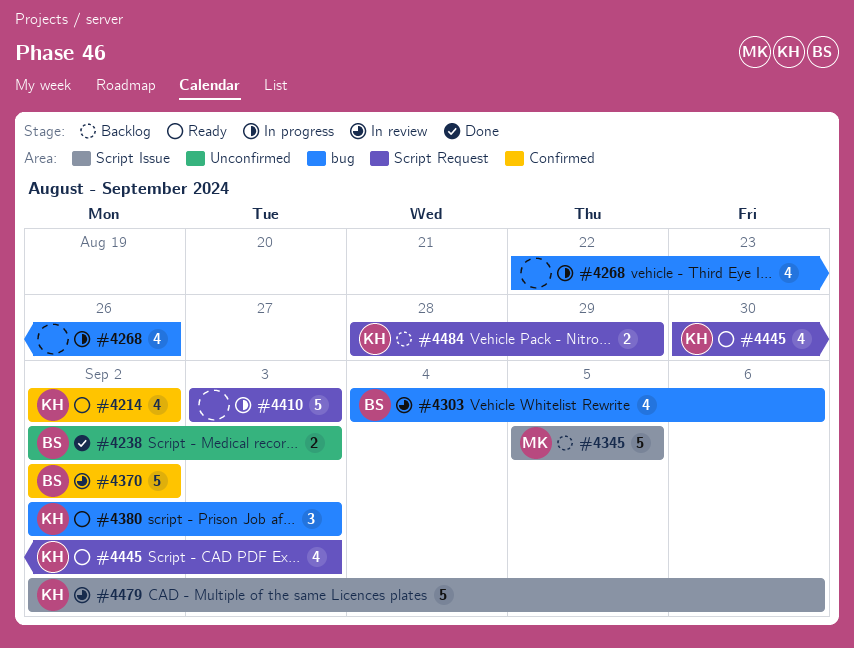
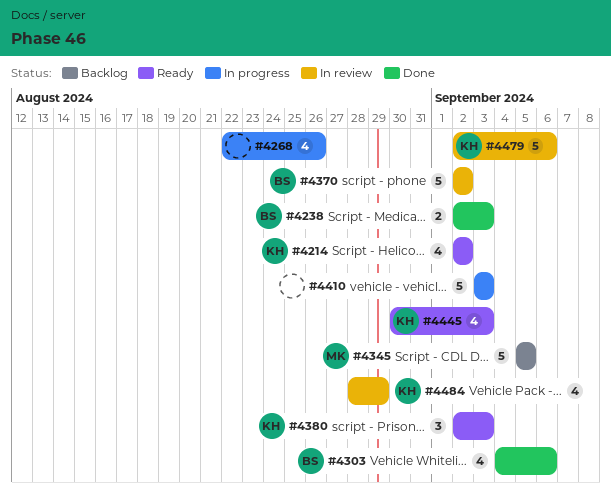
#4303, status: In review -> Done
#4484, status: Backlog -> In review
#4484, estimate: 2 -> 4

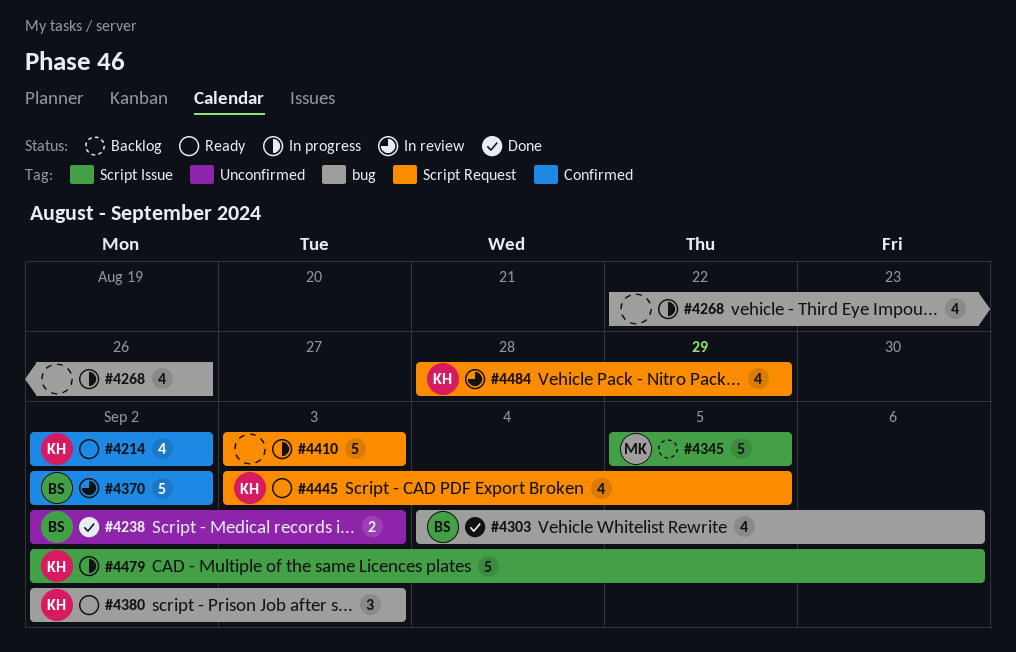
#4445, start: Aug 30 -> Sep 3
#4445, due: Sep 3 -> Sep 5
#4479, status: In review -> In progress

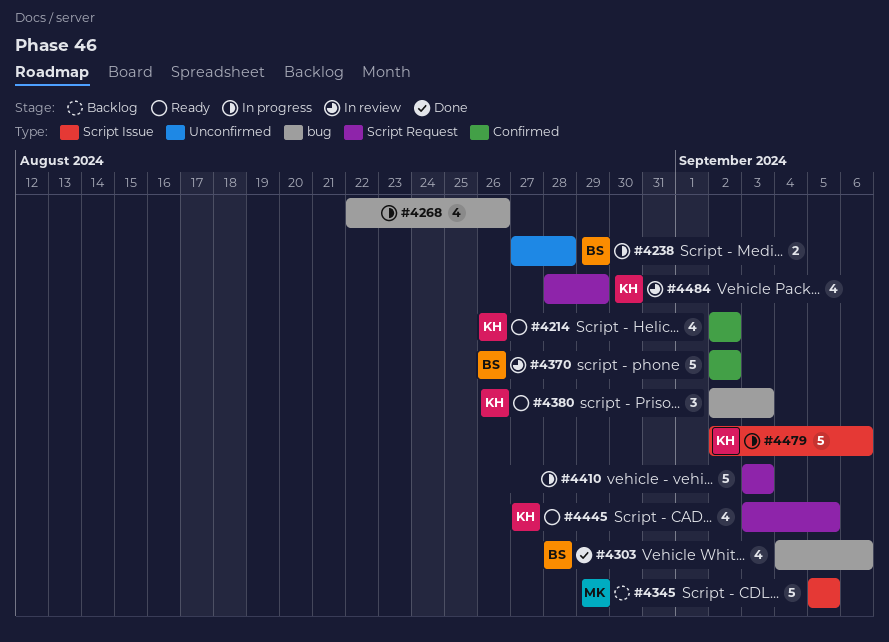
#4238, status: Done -> In progress
#4238, start: Sep 2 -> Aug 27
#4238, due: Sep 3 -> Aug 28

